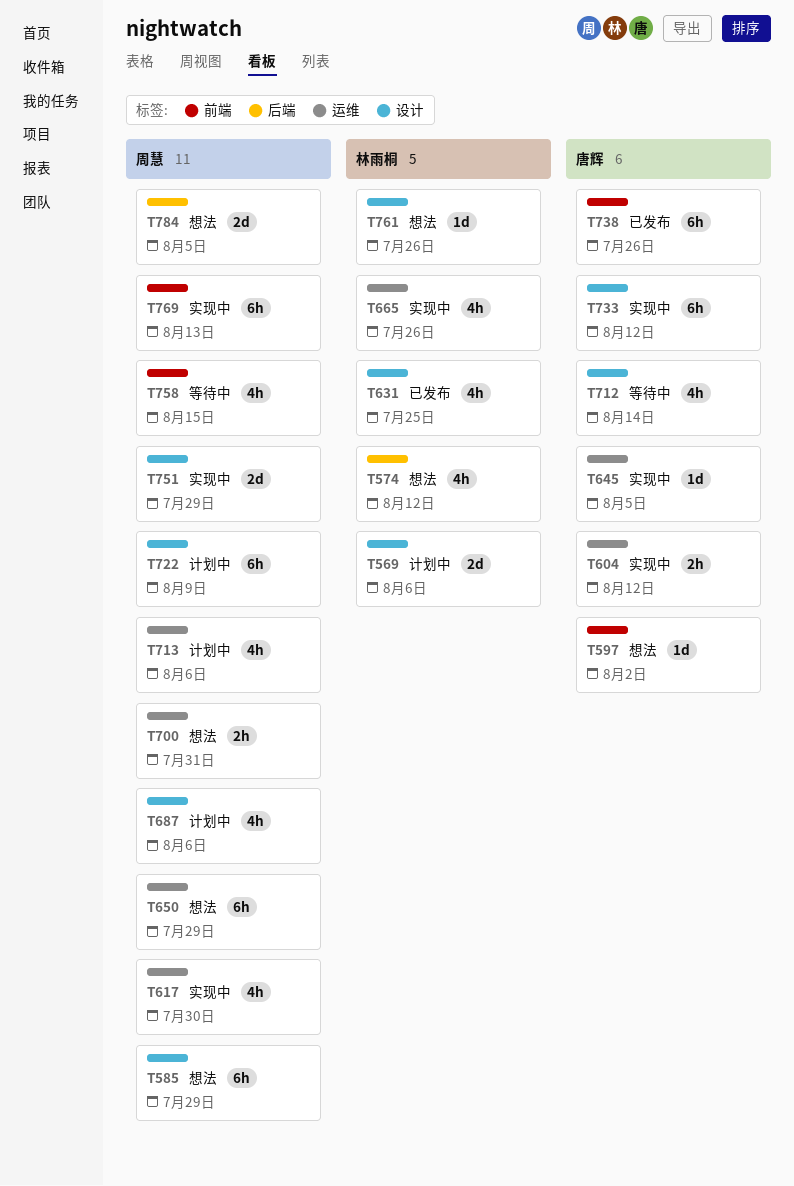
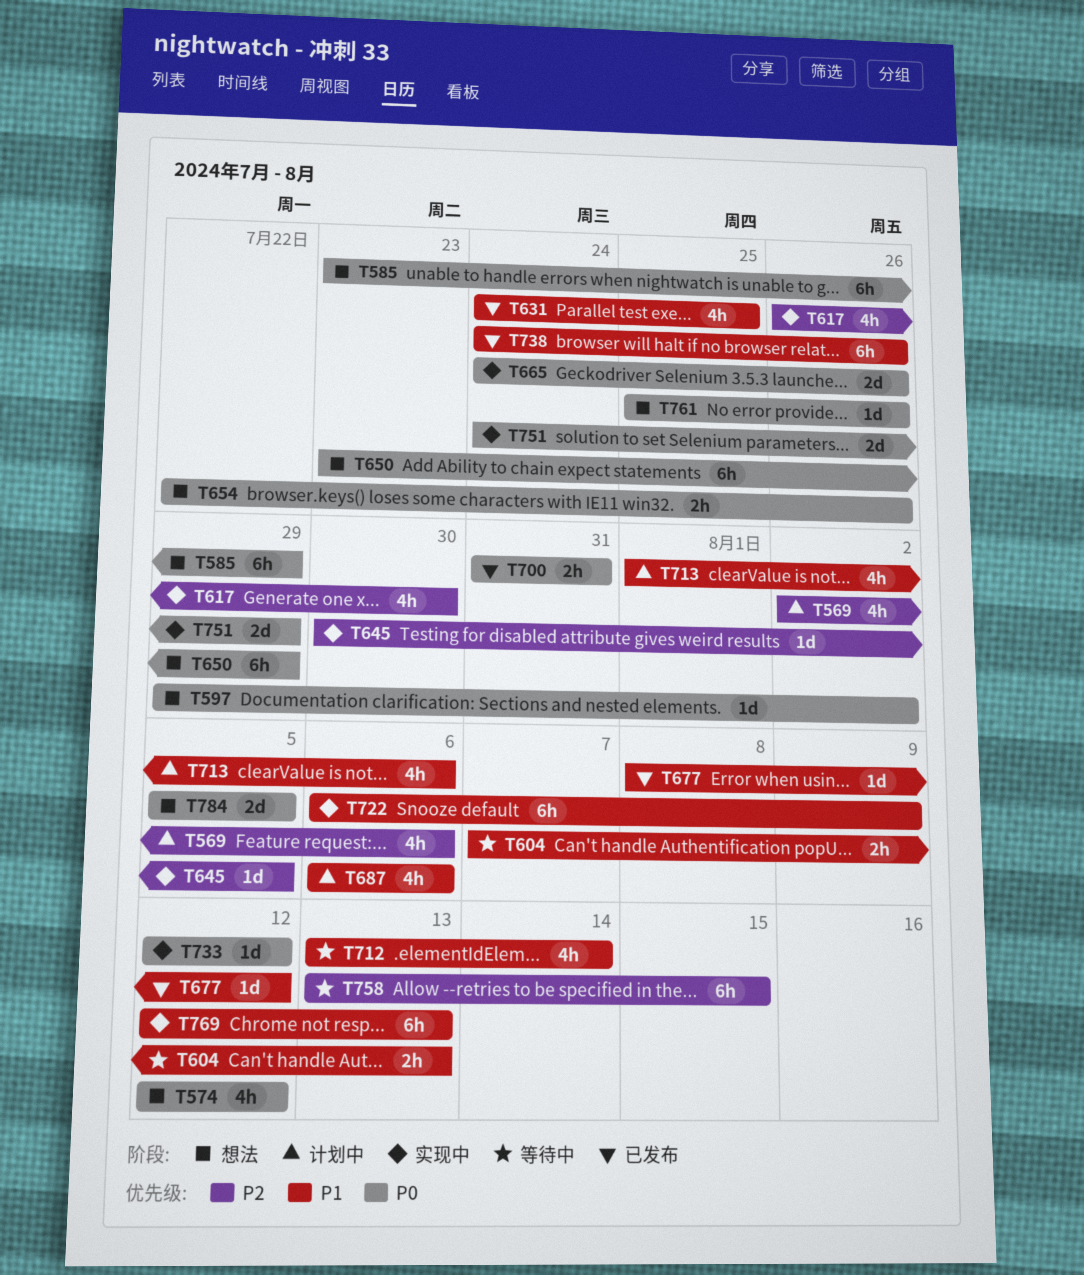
T569, estimate: 2d -> 4h
T604, status: 实现中 -> 等待中
T604, due: Aug 12 -> Aug 13
T654: none -> present
T665, estimate: 4h -> 2d
T677: none -> present
T700, status: 想法 -> 已发布
T722, status: 计划中 -> 实现中
T733, estimate: 6h -> 1d
T758, estimate: 4h -> 6h

